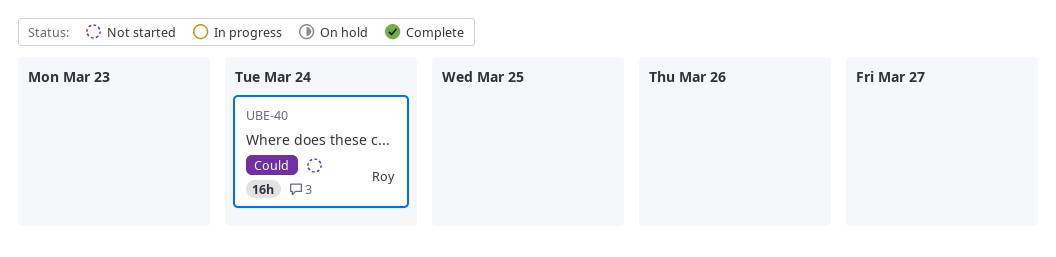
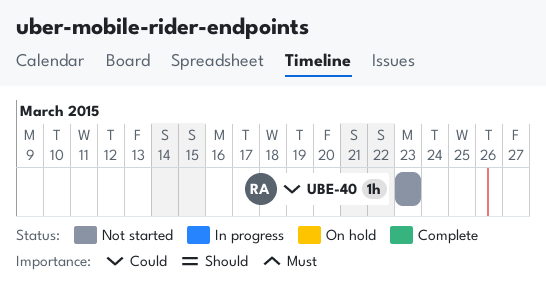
UBE-40, estimate: 16h -> 1h
UBE-40, due: Mar 24 -> Mar 23

